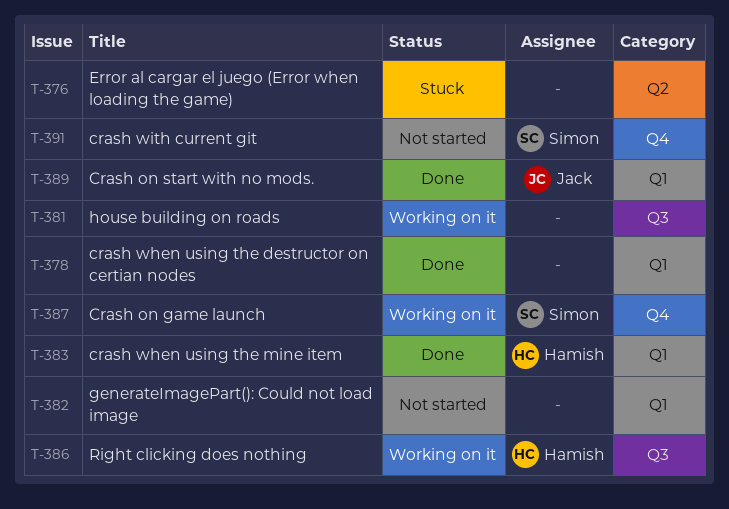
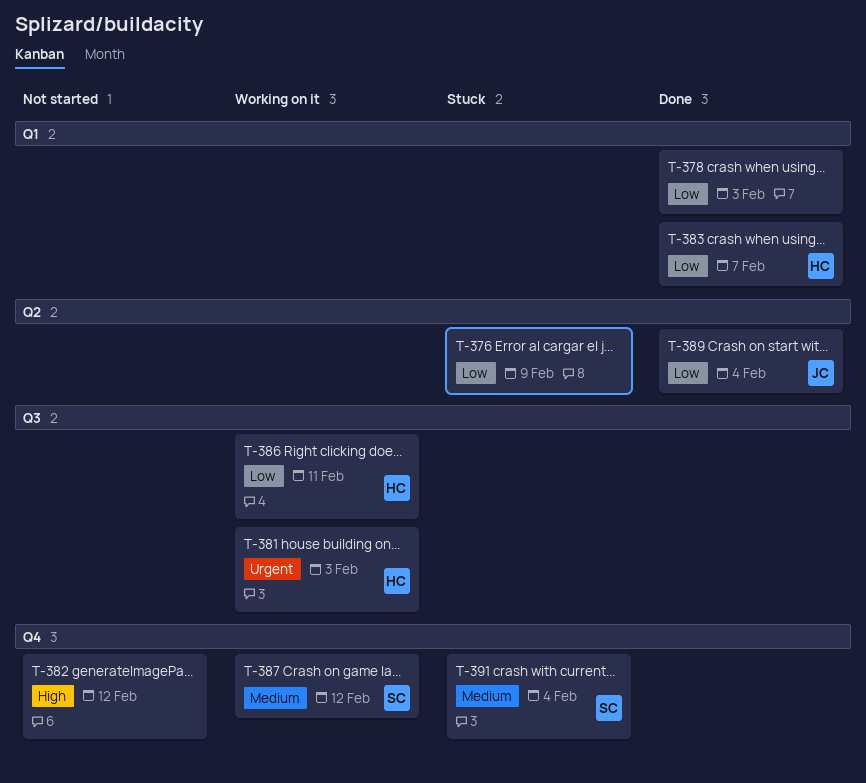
T-381, owner: none -> Hamish
T-382, label: Q1 -> Q4
T-389, label: Q1 -> Q2
T-391, status: Not started -> Stuck

